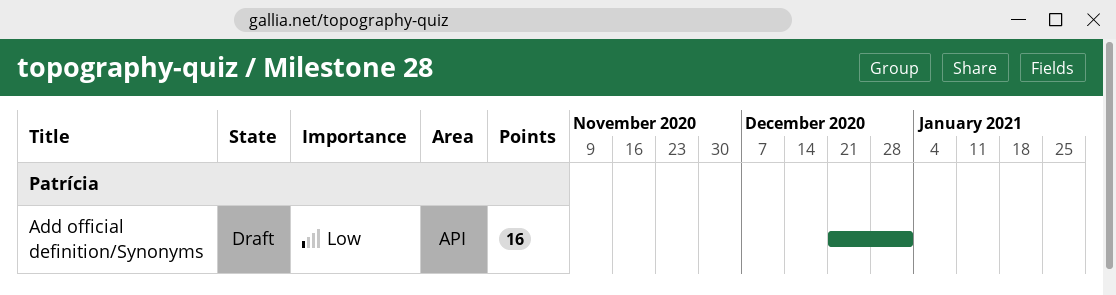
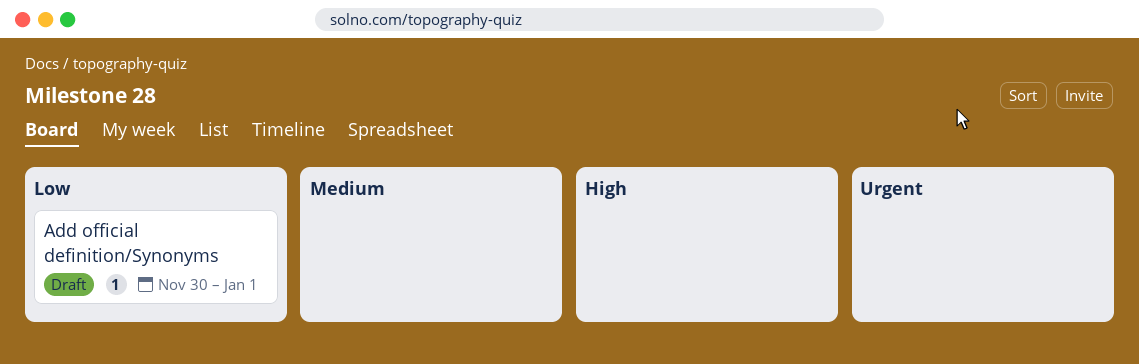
Add official definition/Synonyms, estimate: 16 -> 1
Add official definition/Synonyms, start: Dec 21 -> Nov 30

